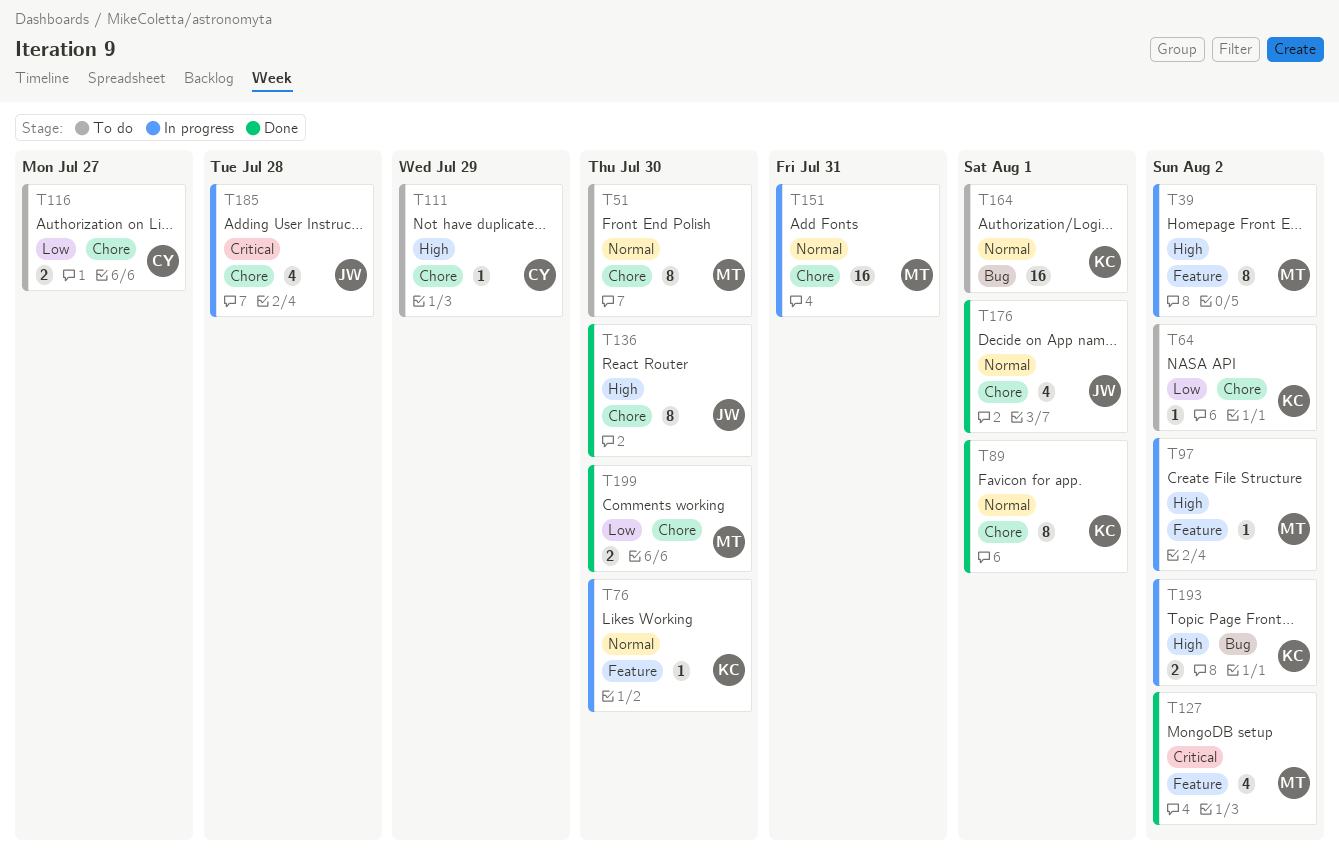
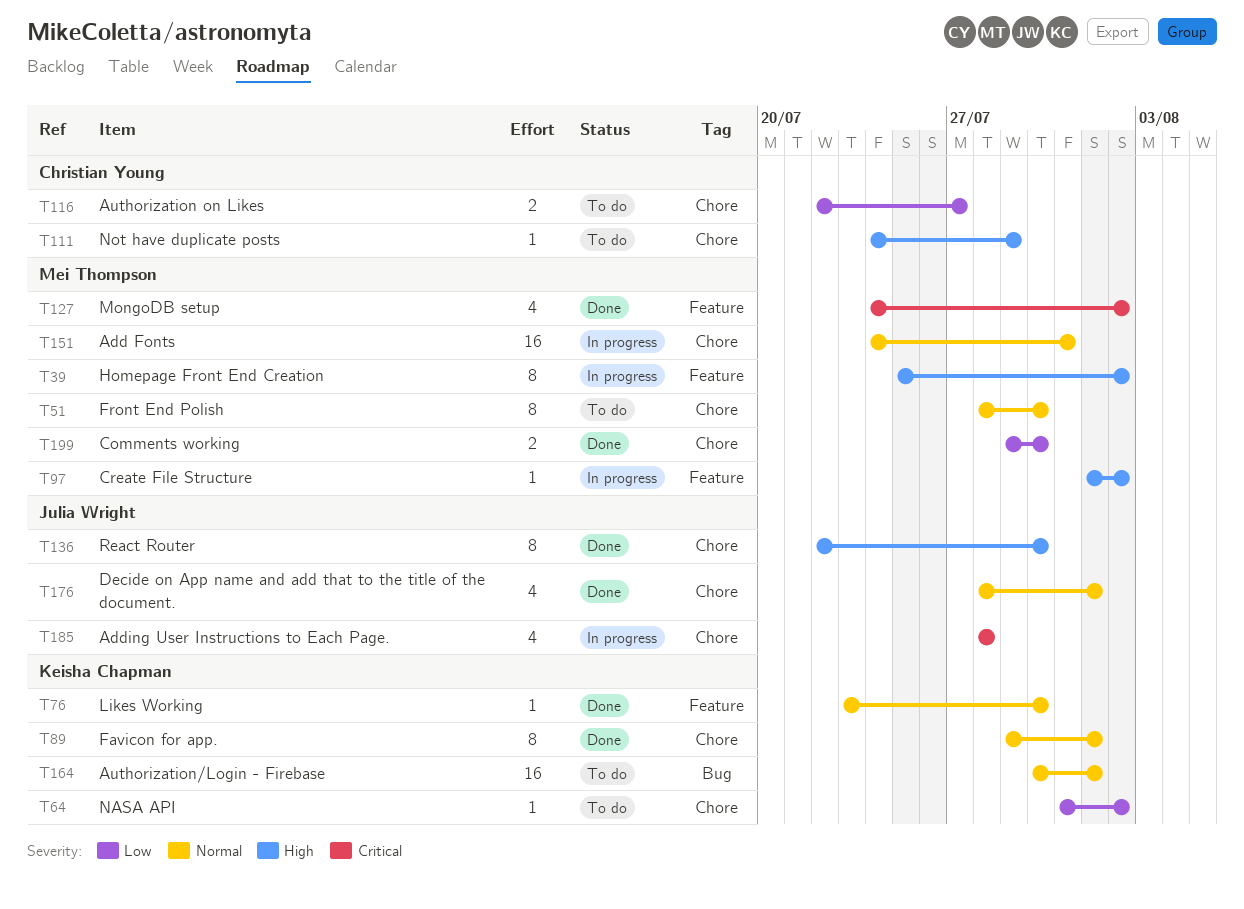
T76, status: In progress -> Done
T193: present -> none

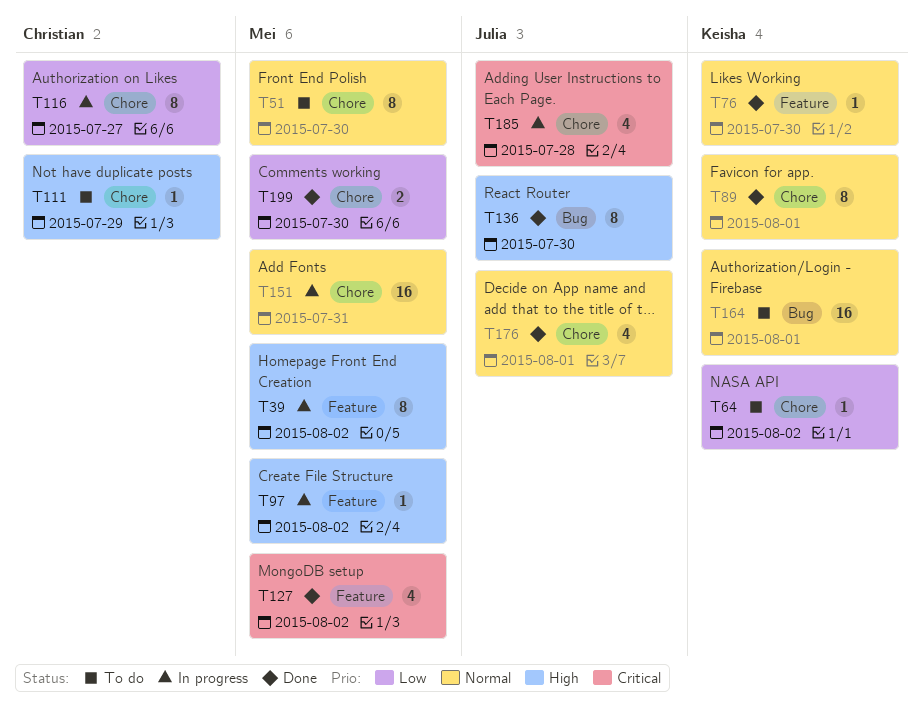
T116, status: To do -> In progress
T116, estimate: 2 -> 8
T136, label: Chore -> Bug

